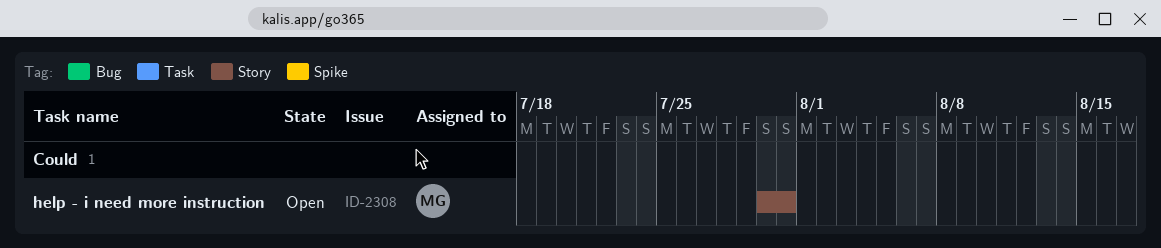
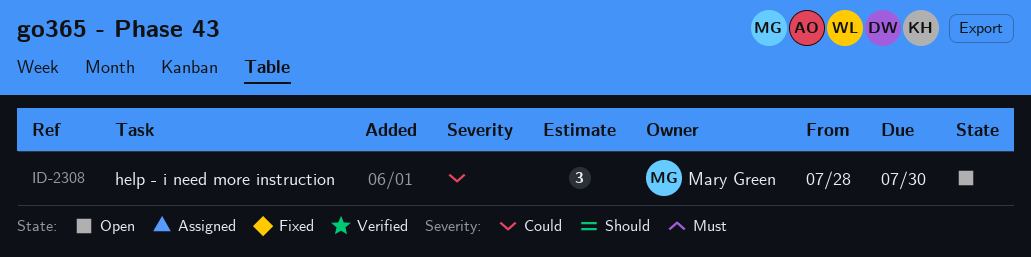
ID-2308, start: Jul 30 -> Jul 28
ID-2308, due: Jul 31 -> Jul 30

